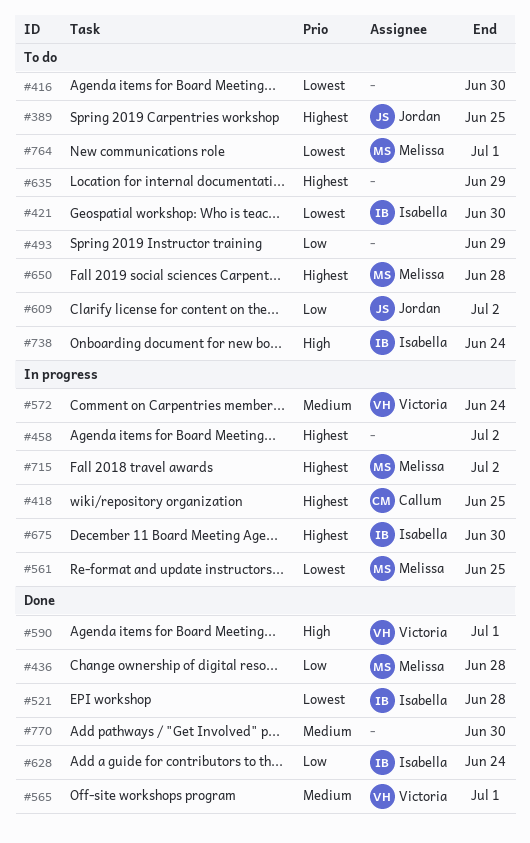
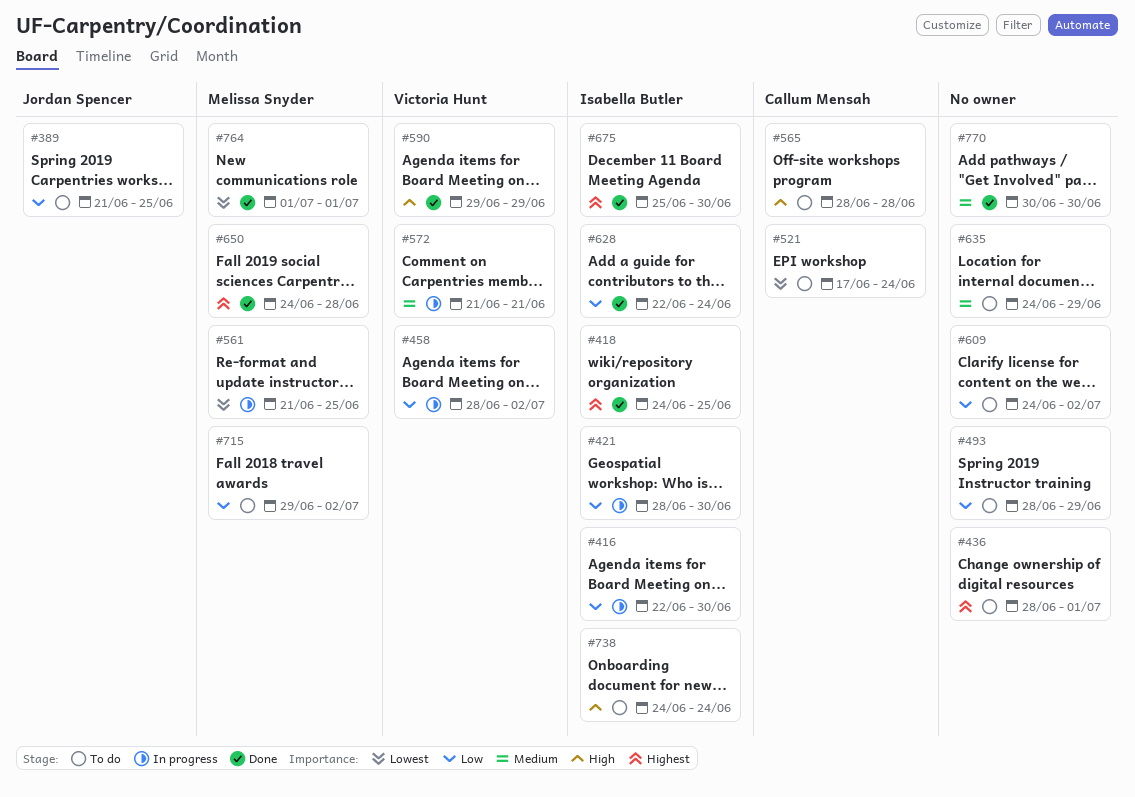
#389, priority: Highest -> Low
#416, status: To do -> In progress
#416, owner: none -> Isabella Butler
#416, priority: Lowest -> Low
#418, status: In progress -> Done
#418, owner: Callum Mensah -> Isabella Butler
#421, status: To do -> In progress
#421, priority: Lowest -> Low
#436, status: Done -> To do
#436, owner: Melissa Snyder -> none
#436, priority: Low -> Highest
#436, due: Jun 28 -> Jul 1
#458, owner: none -> Victoria Hunt
#458, priority: Highest -> Low
#521, status: Done -> To do
#521, owner: Isabella Butler -> Callum Mensah
#521, due: Jun 28 -> Jun 24
#565, status: Done -> To do
#565, owner: Victoria Hunt -> Callum Mensah
#565, priority: Medium -> High
#565, due: Jul 1 -> Jun 28
#572, due: Jun 24 -> Jun 21
#590, due: Jul 1 -> Jun 29
#609, owner: Jordan Spencer -> none
#635, priority: Highest -> Medium
#650, status: To do -> Done
#675, status: In progress -> Done
#715, status: In progress -> To do
#715, priority: Highest -> Low
#764, status: To do -> Done

